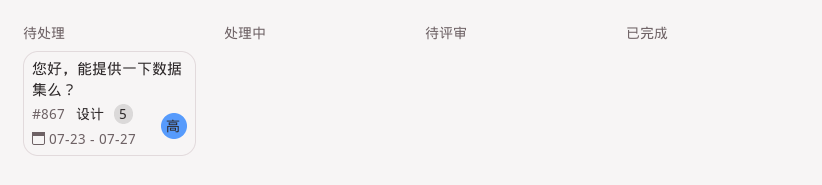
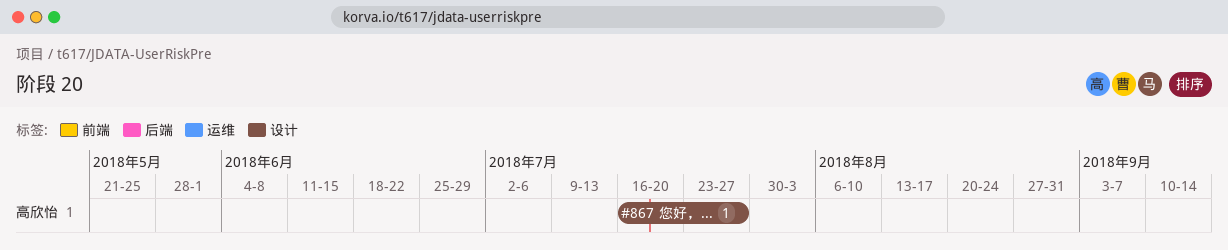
#867, estimate: 5 -> 1
#867, start: Jul 23 -> Jul 16

